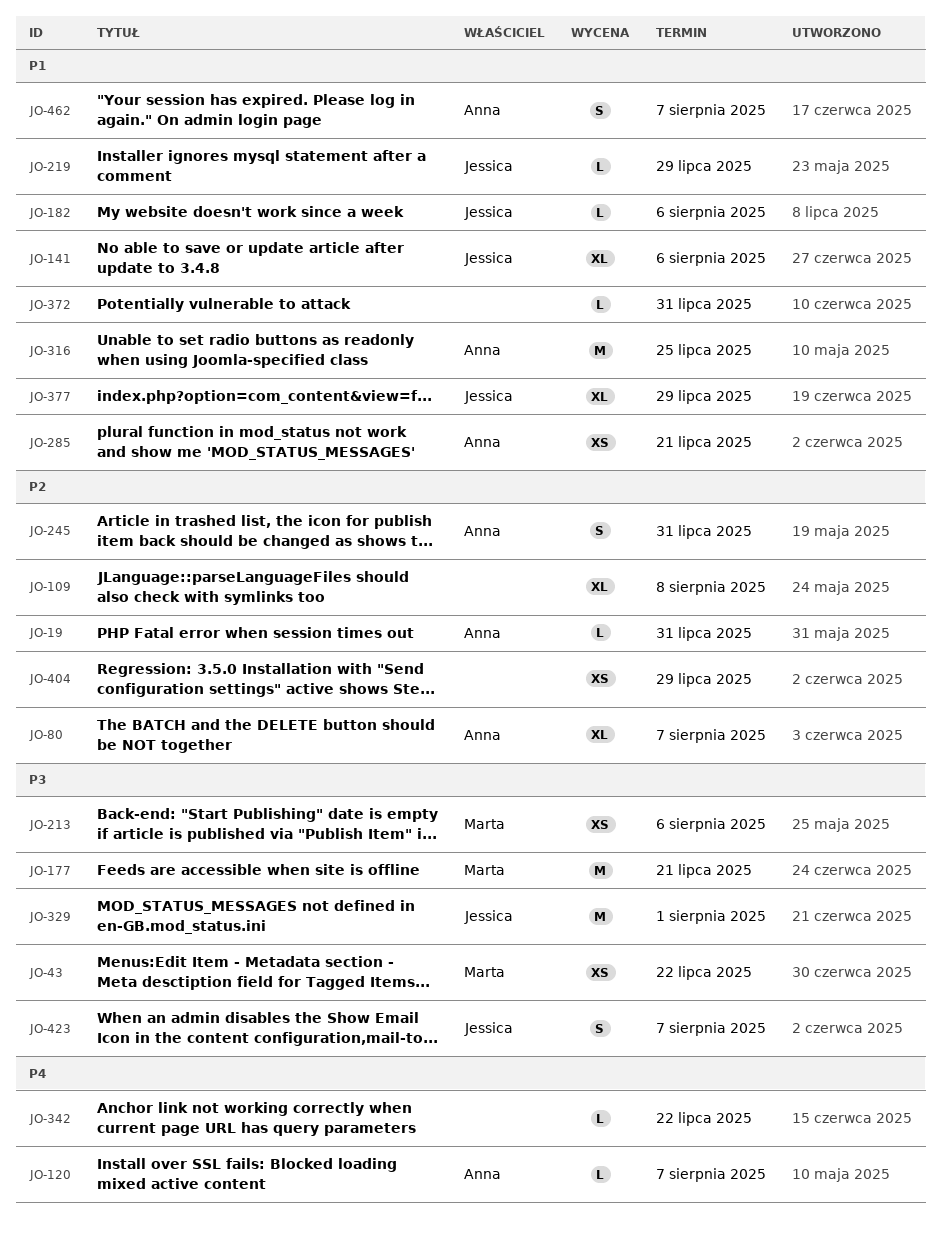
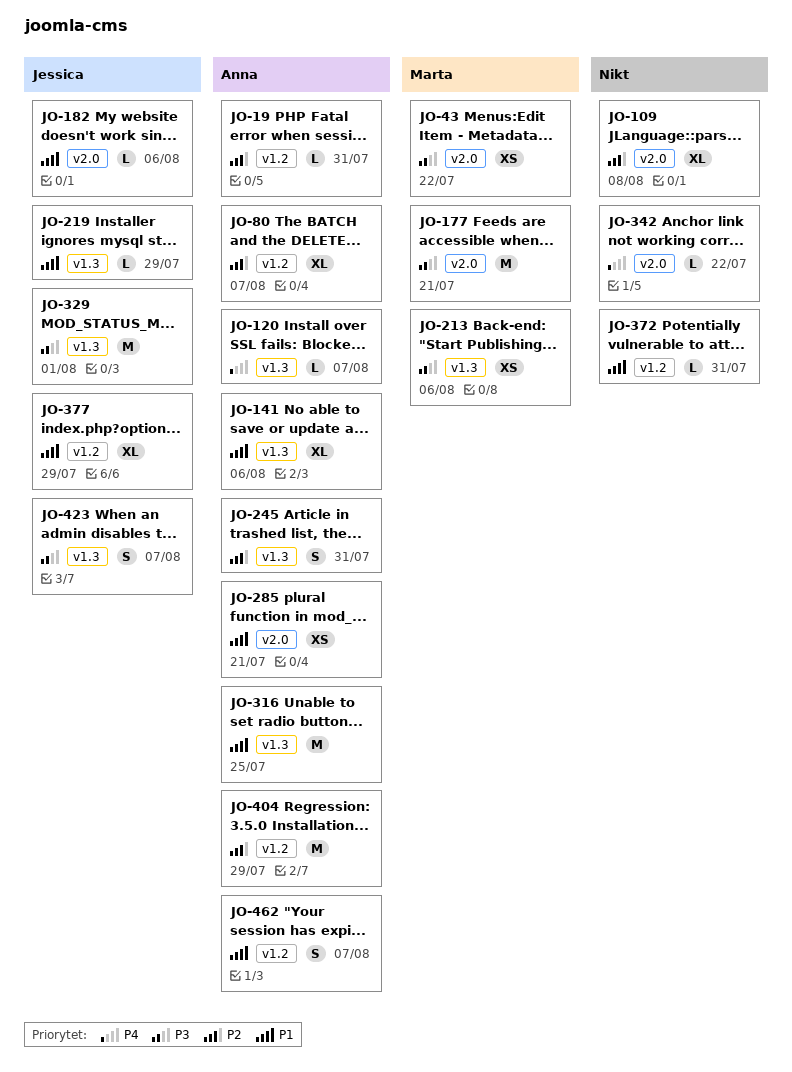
JO-141, owner: Jessica -> Anna
JO-404, owner: none -> Anna
JO-404, estimate: XS -> M

